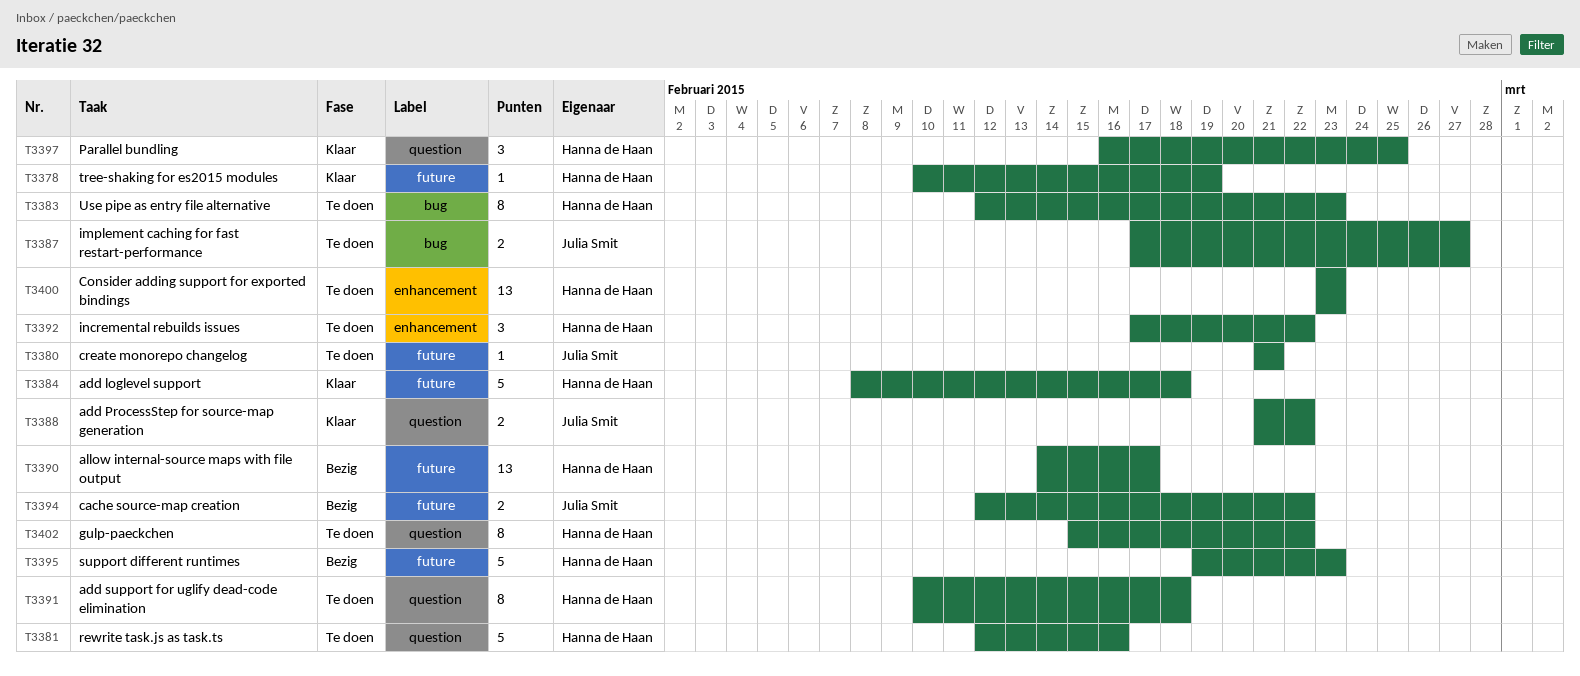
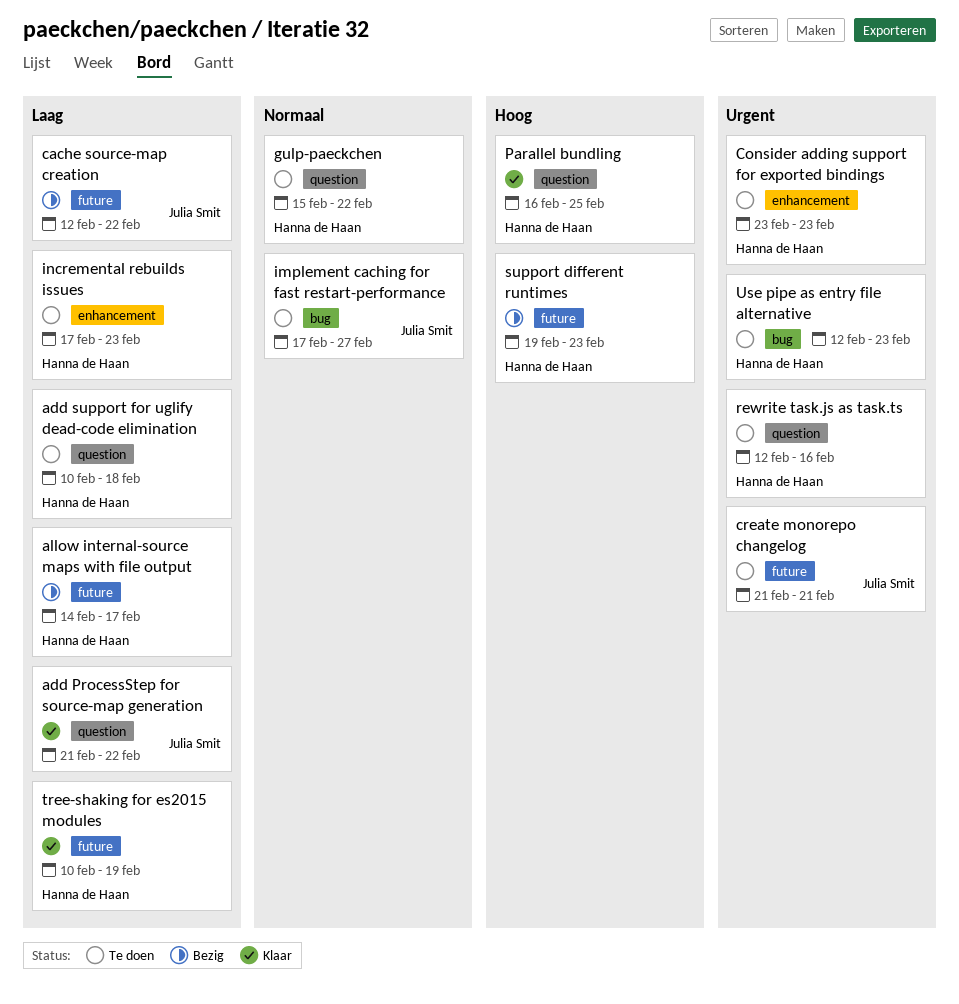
add loglevel support: present -> none
incremental rebuilds issues, due: Feb 22 -> Feb 23

